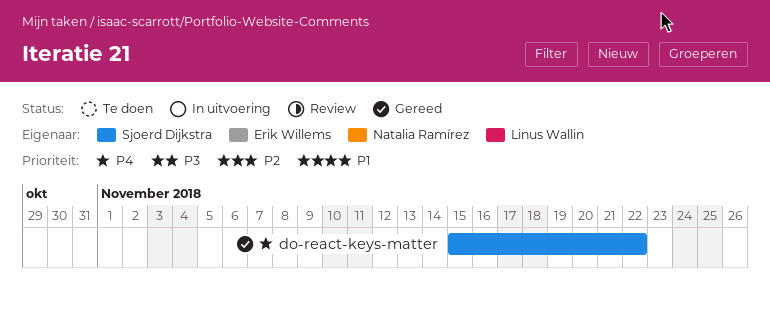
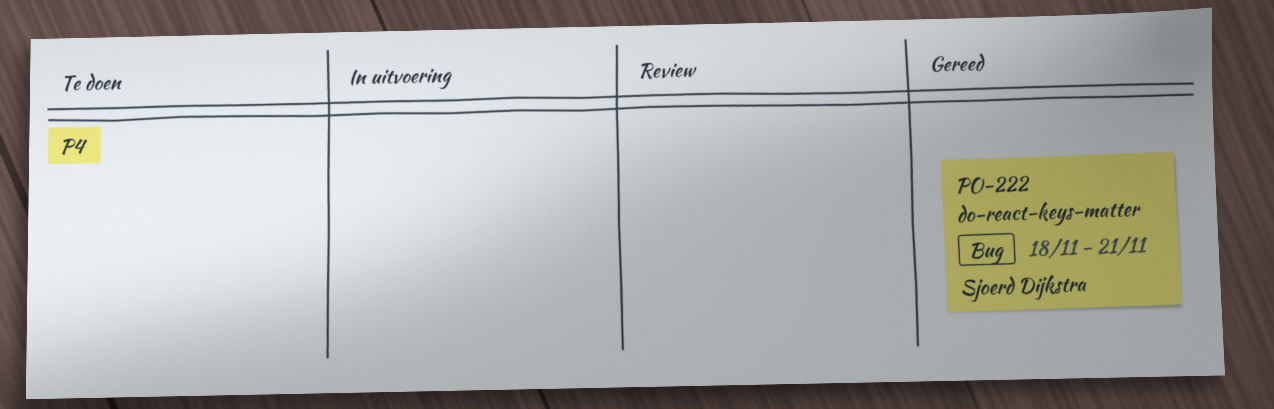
do-react-keys-matter, start: Nov 15 -> Nov 18
do-react-keys-matter, due: Nov 22 -> Nov 21

